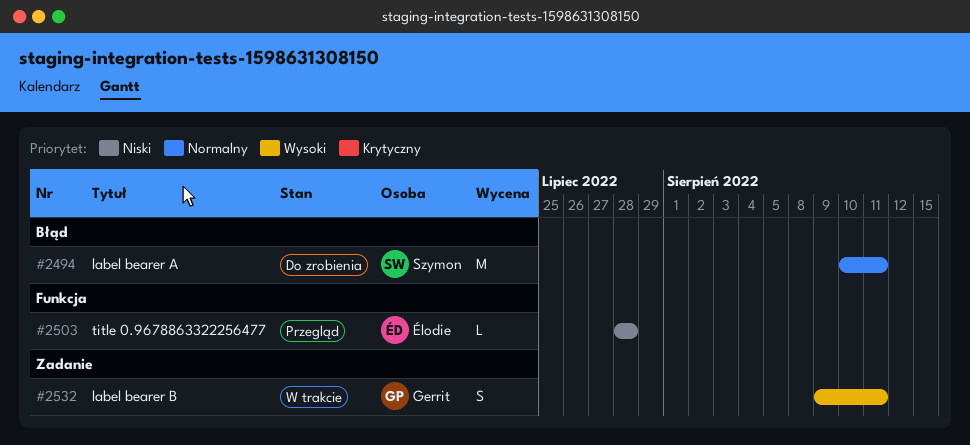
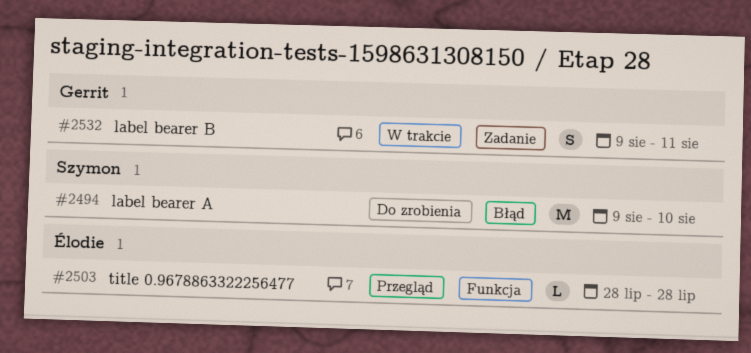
#2494, start: Aug 10 -> Aug 9
#2494, due: Aug 11 -> Aug 10

